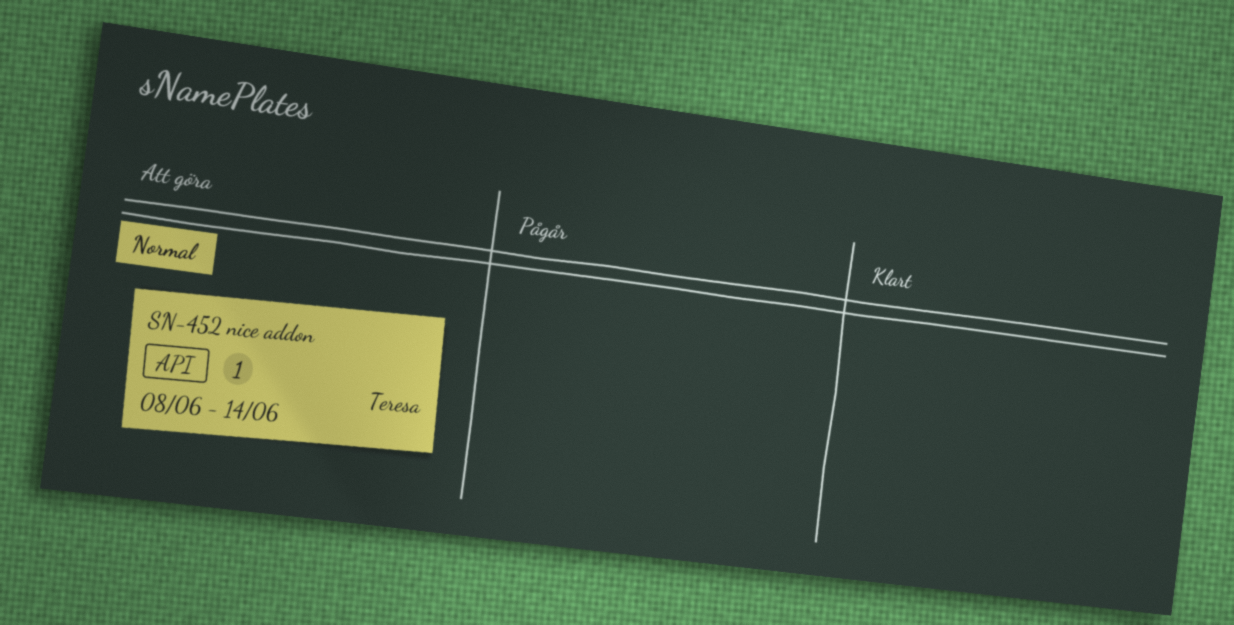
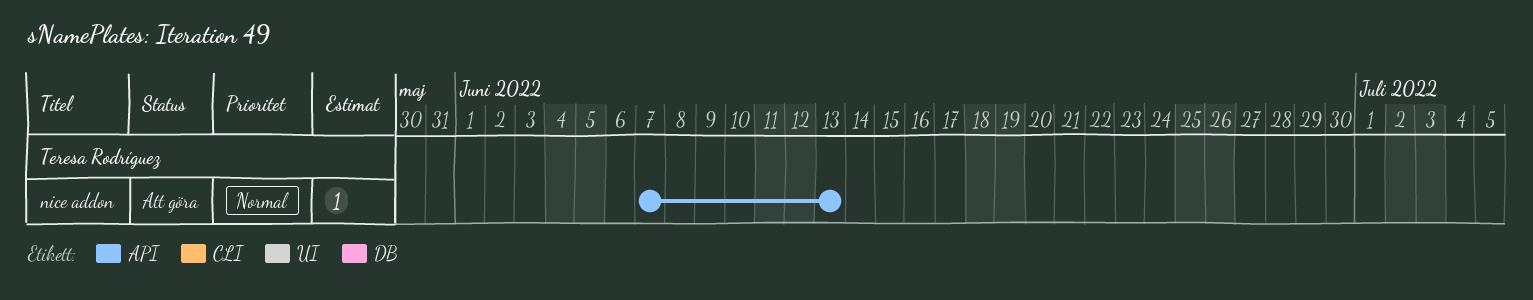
nice addon, start: Jun 8 -> Jun 7
nice addon, due: Jun 14 -> Jun 13

